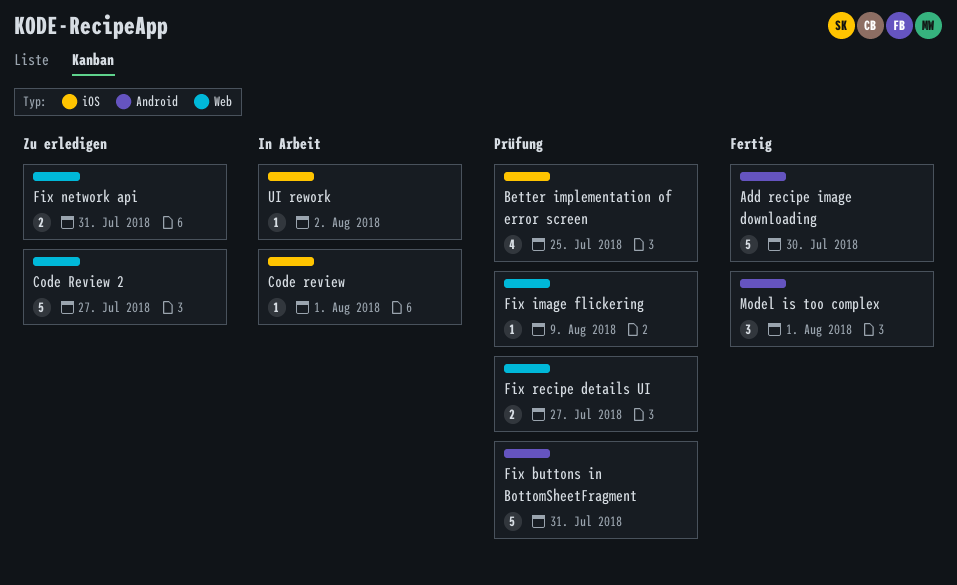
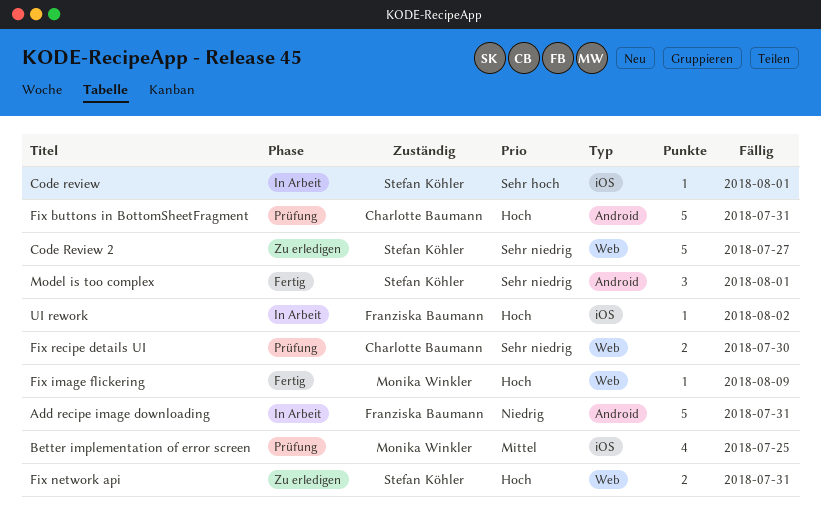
Add recipe image downloading, status: Fertig -> In Arbeit
Add recipe image downloading, due: Jul 30 -> Jul 31
Fix image flickering, status: Prüfung -> Fertig
Fix recipe details UI, due: Jul 27 -> Jul 30

